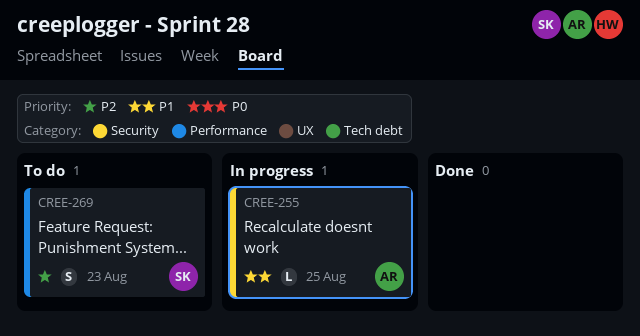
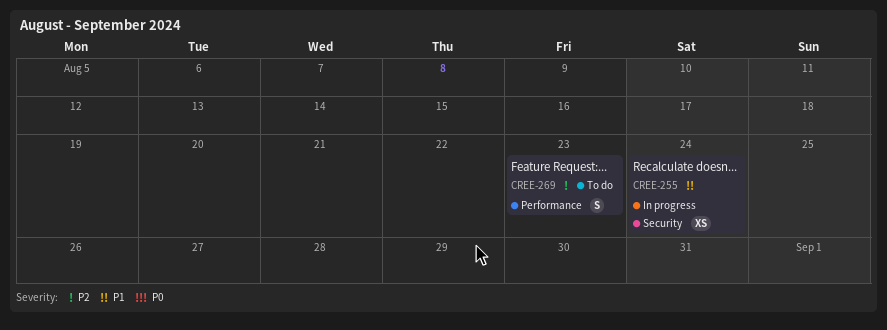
CREE-255, estimate: L -> XS
CREE-255, due: Aug 25 -> Aug 24

